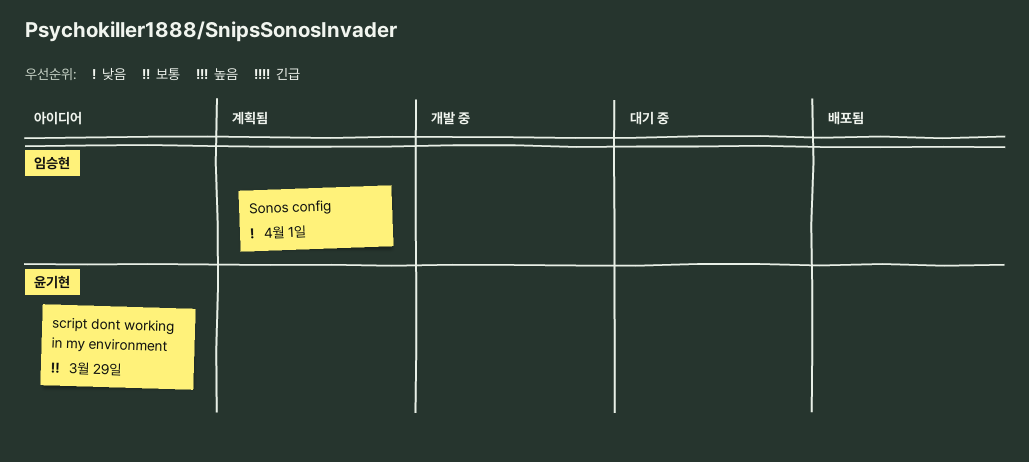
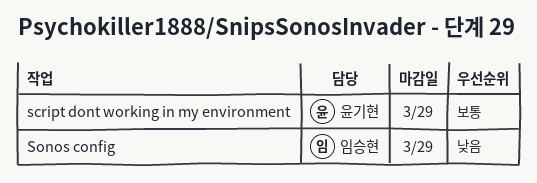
Sonos config, due: Apr 1 -> Mar 29

